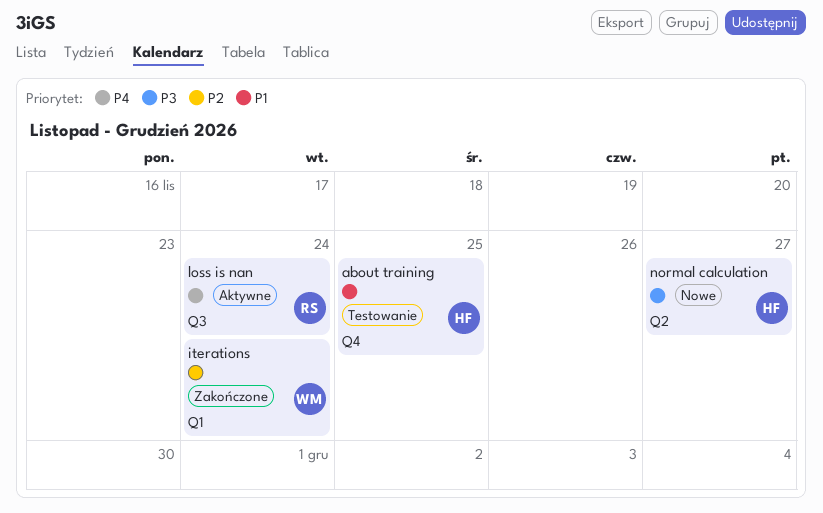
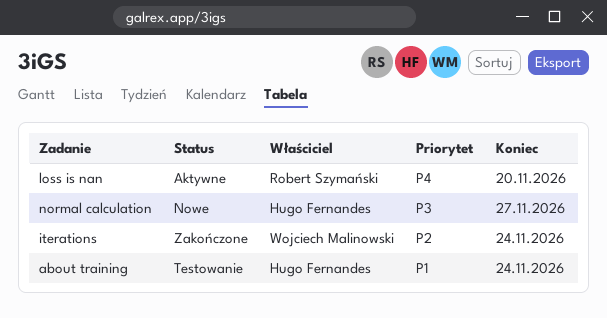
about training, due: Nov 25 -> Nov 24
loss is nan, due: Nov 24 -> Nov 20

